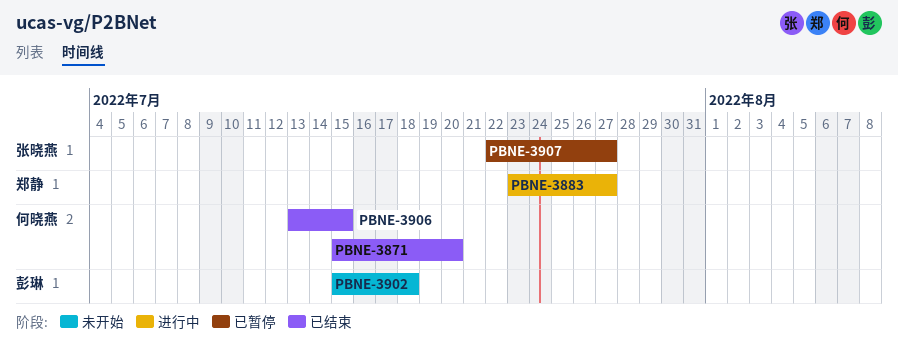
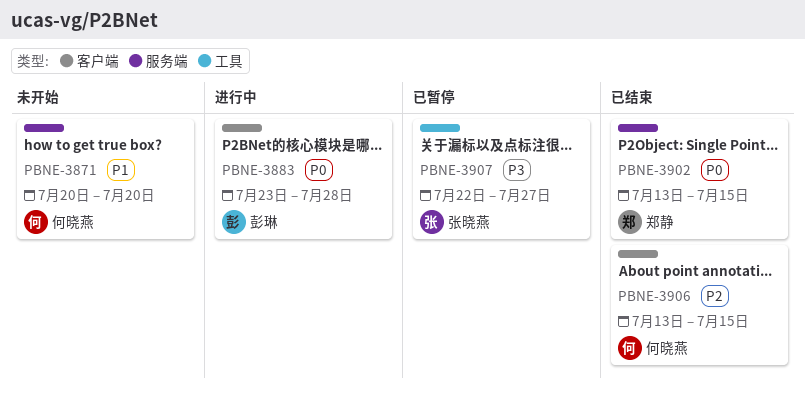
PBNE-3871, status: 已结束 -> 未开始
PBNE-3871, start: Jul 15 -> Jul 20
PBNE-3883, owner: 郑静 -> 彭琳
PBNE-3883, due: Jul 27 -> Jul 28
PBNE-3902, status: 未开始 -> 已结束
PBNE-3902, owner: 彭琳 -> 郑静
PBNE-3902, start: Jul 15 -> Jul 13
PBNE-3902, due: Jul 18 -> Jul 15

